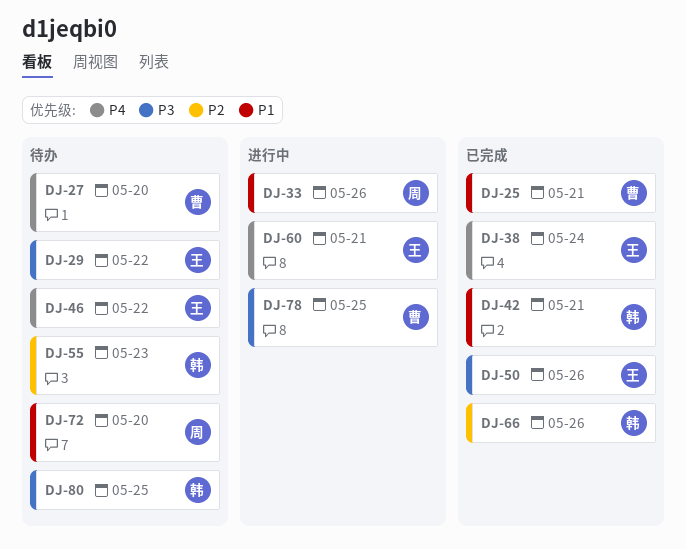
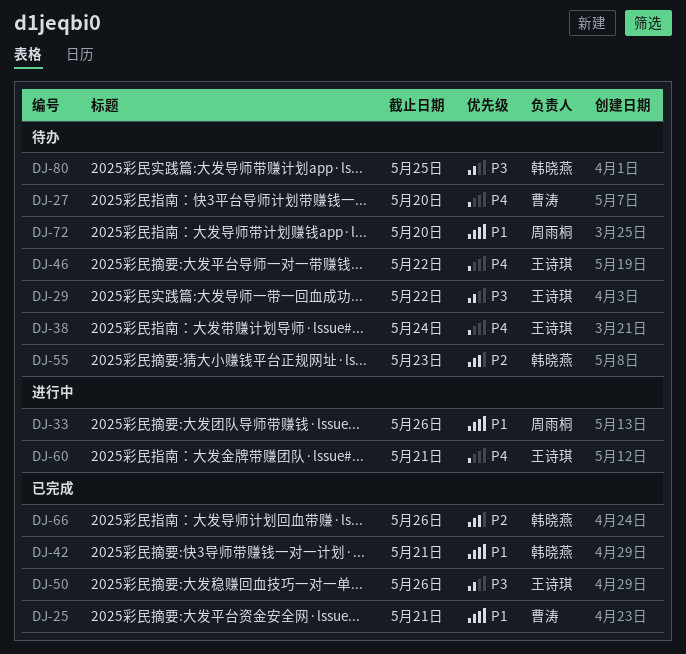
DJ-38, status: 已完成 -> 待办
DJ-78: present -> none

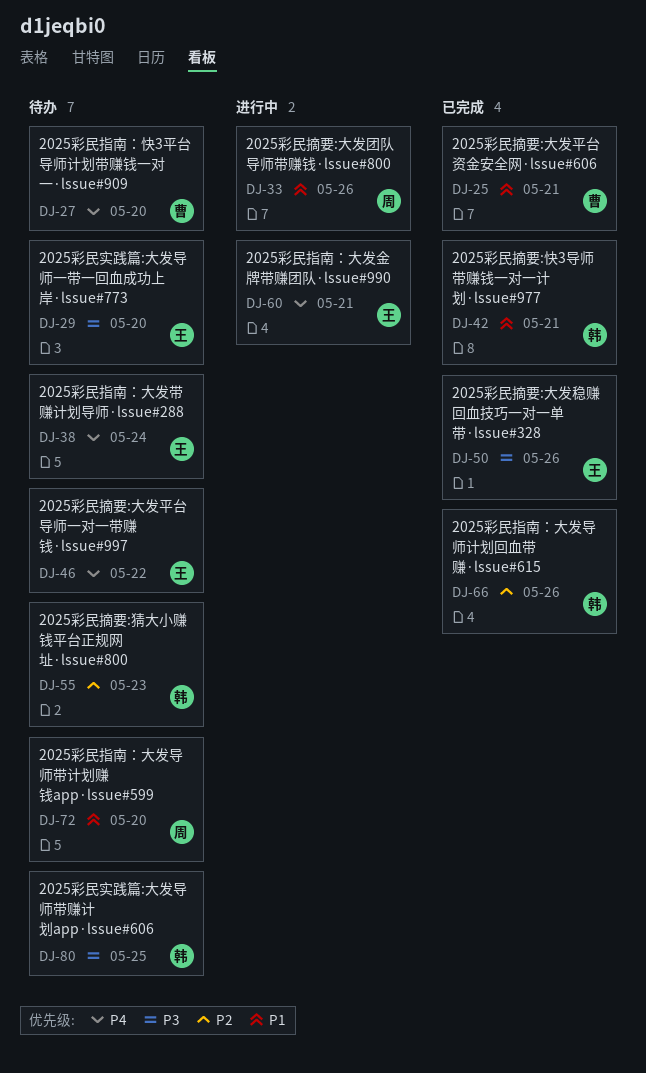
DJ-29, due: May 22 -> May 20

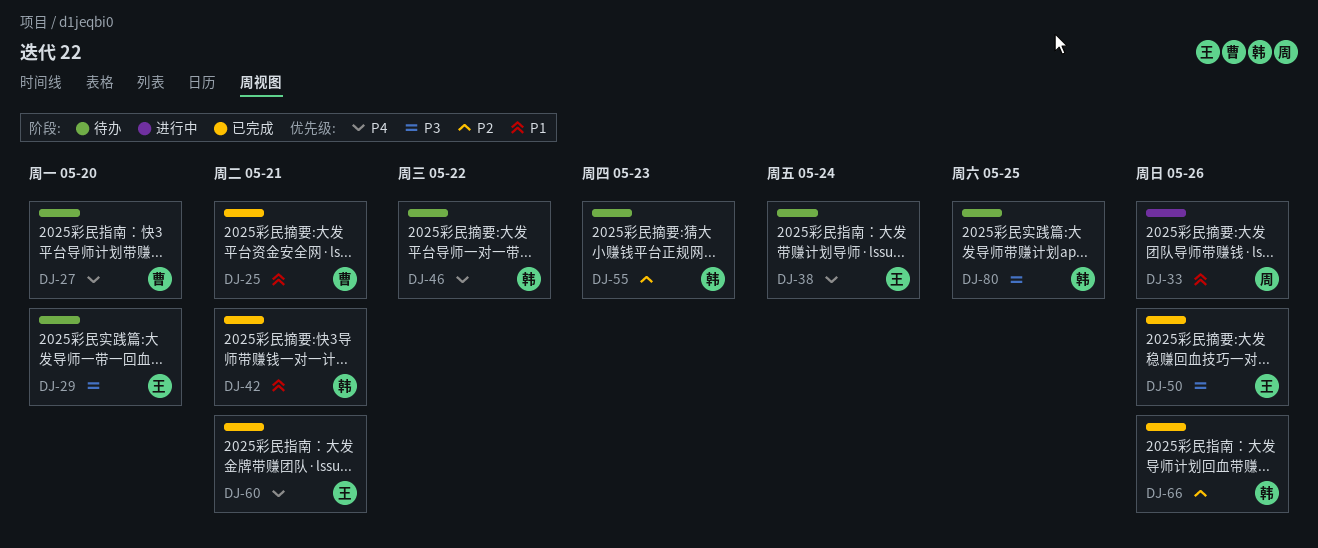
DJ-46, owner: 王 -> 韩
DJ-60, status: 进行中 -> 已完成
DJ-72: present -> none

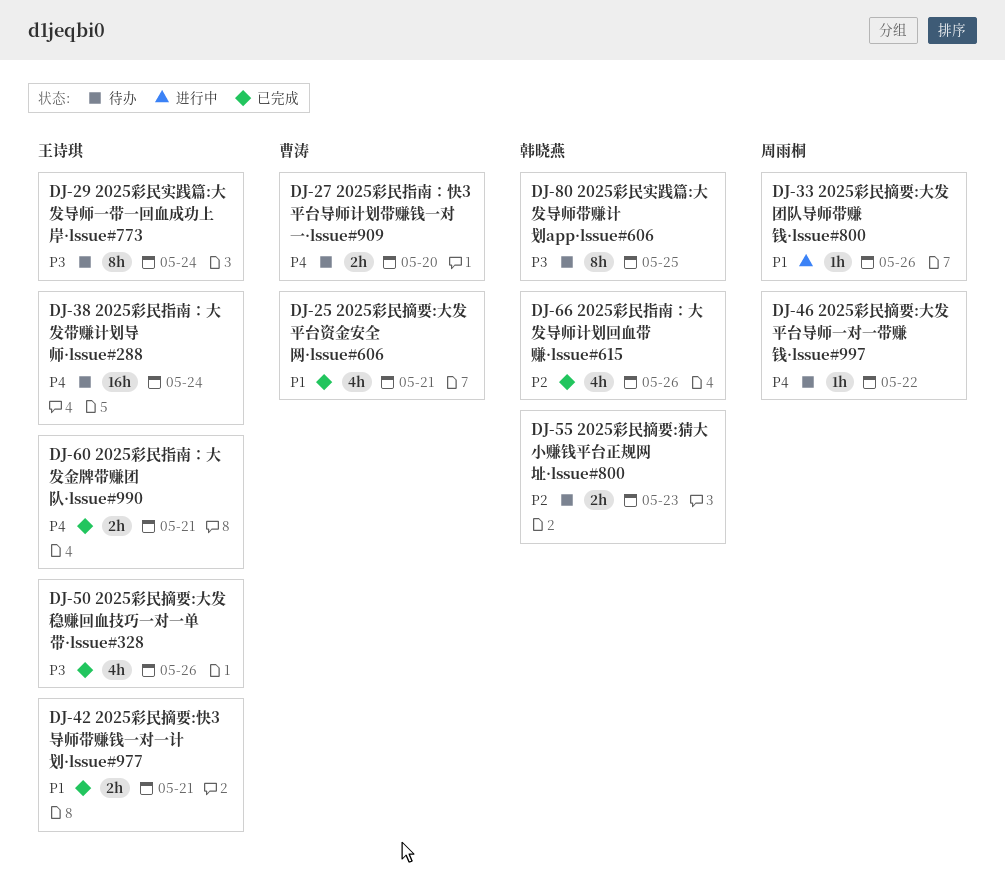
DJ-29, due: May 20 -> May 24
DJ-42, owner: 韩晓燕 -> 王诗琪
DJ-46, owner: 韩晓燕 -> 周雨桐

